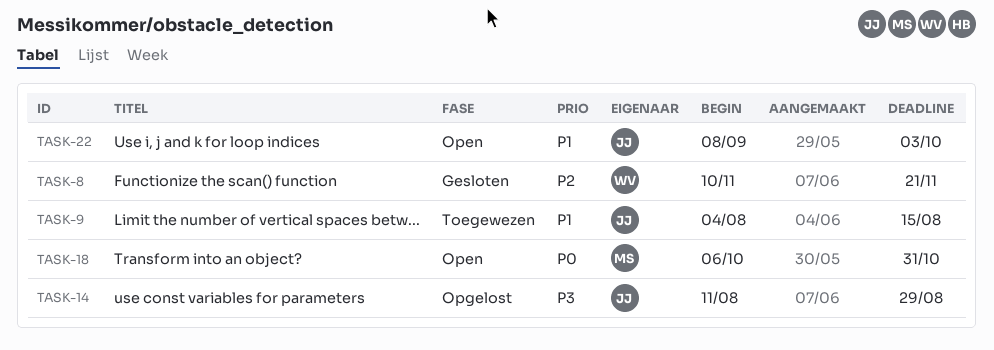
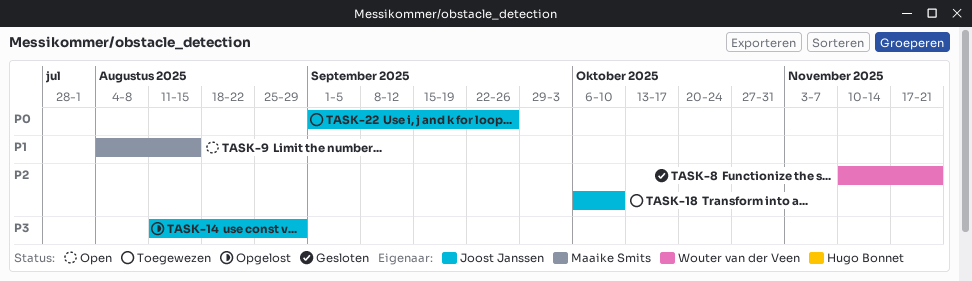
TASK-9, status: Toegewezen -> Open
TASK-9, owner: Joost Janssen -> Maaike Smits
TASK-18, status: Open -> Toegewezen
TASK-18, owner: Maaike Smits -> Joost Janssen
TASK-18, priority: P0 -> P2
TASK-18, due: Oct 31 -> Oct 10
TASK-22, status: Open -> Toegewezen
TASK-22, priority: P1 -> P0
TASK-22, start: Sep 8 -> Sep 1
TASK-22, due: Oct 3 -> Sep 26

